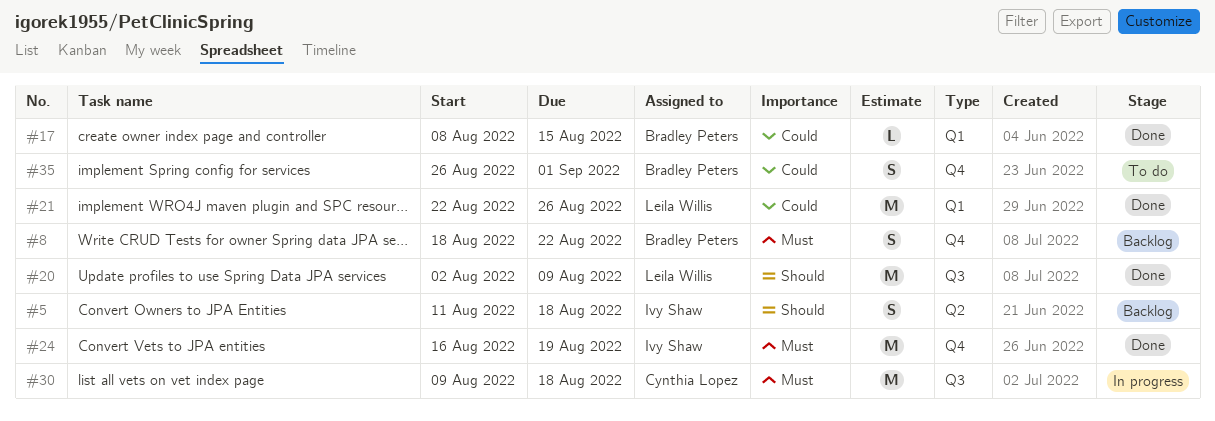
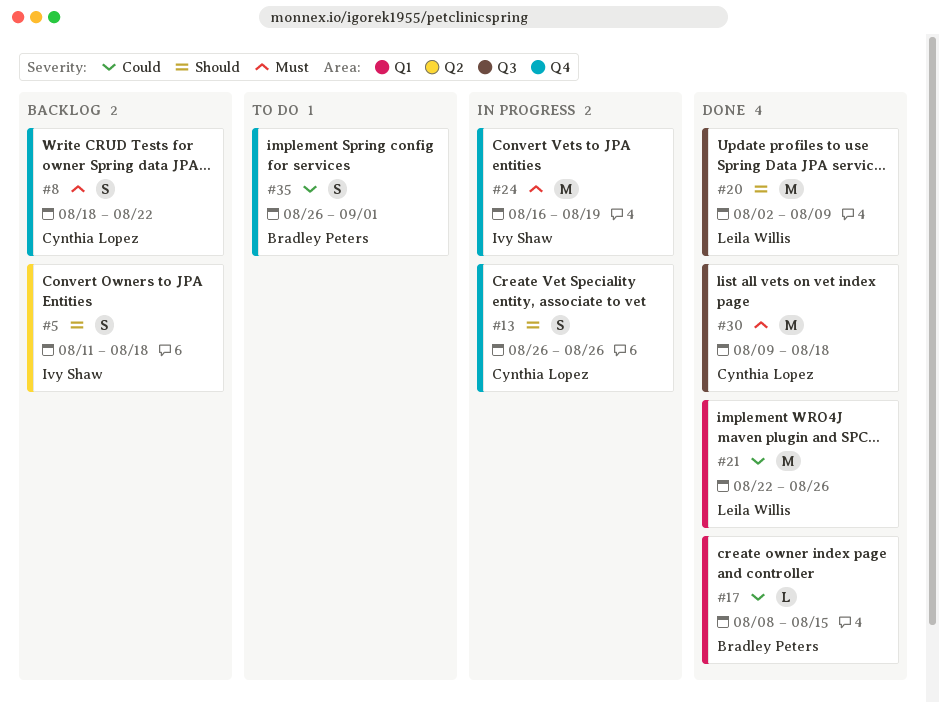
#8, owner: Bradley Peters -> Cynthia Lopez
#13: none -> present
#24, status: Done -> In progress
#30, status: In progress -> Done

